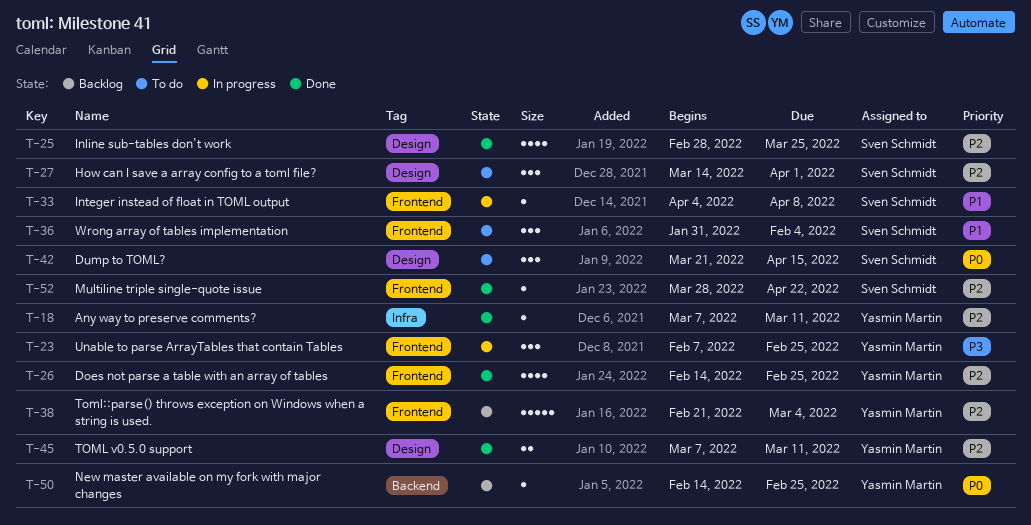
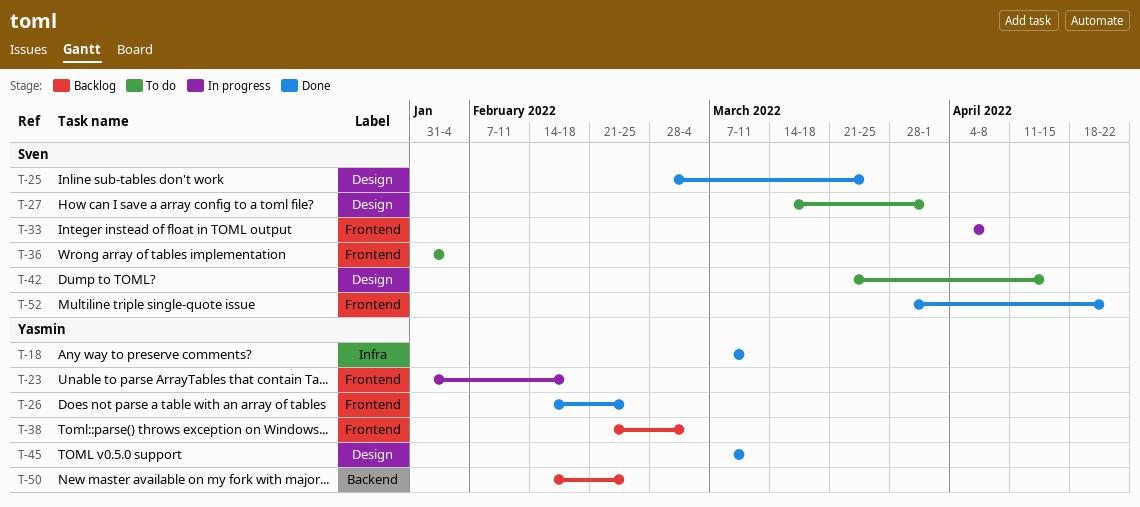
T-23, start: Feb 7 -> Jan 31
T-23, due: Feb 25 -> Feb 18

